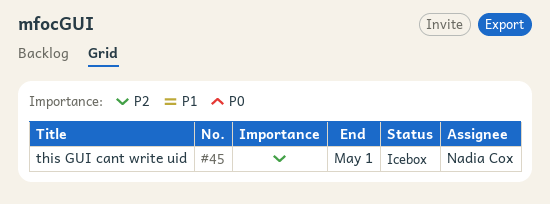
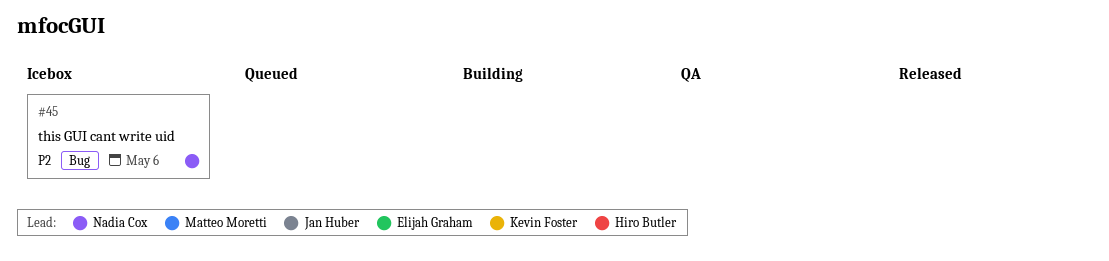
#45, due: May 1 -> May 6

